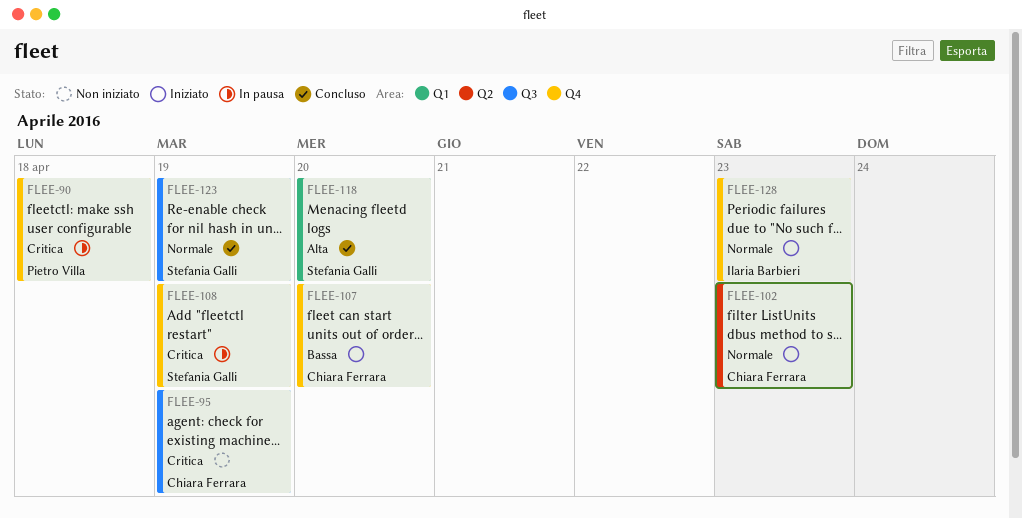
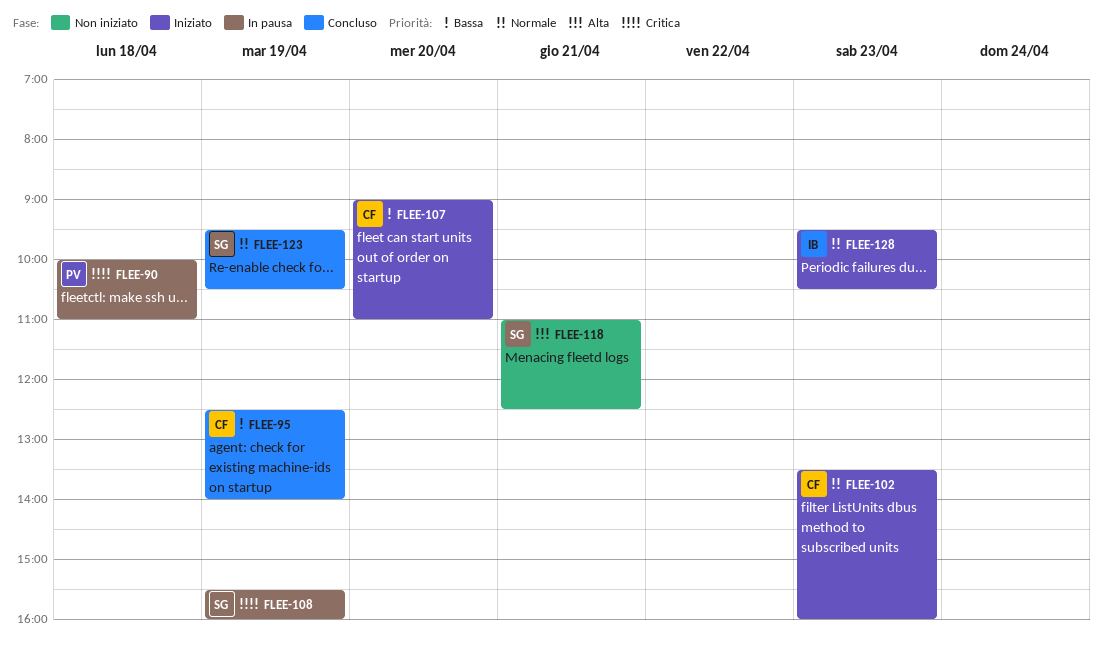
FLEE-95, status: Non iniziato -> Concluso
FLEE-95, priority: Critica -> Bassa
FLEE-118, status: Concluso -> Non iniziato
FLEE-118, day: Apr 20 -> Apr 21

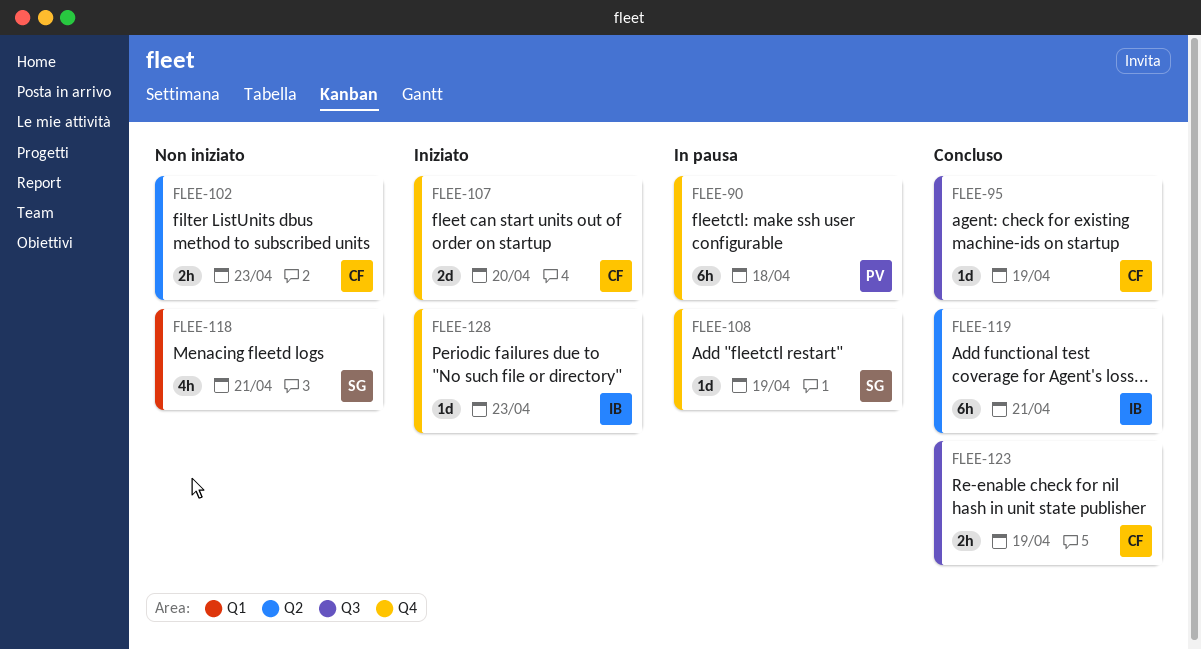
FLEE-102, status: Iniziato -> Non iniziato
FLEE-119: none -> present
FLEE-123, owner: SG -> CF

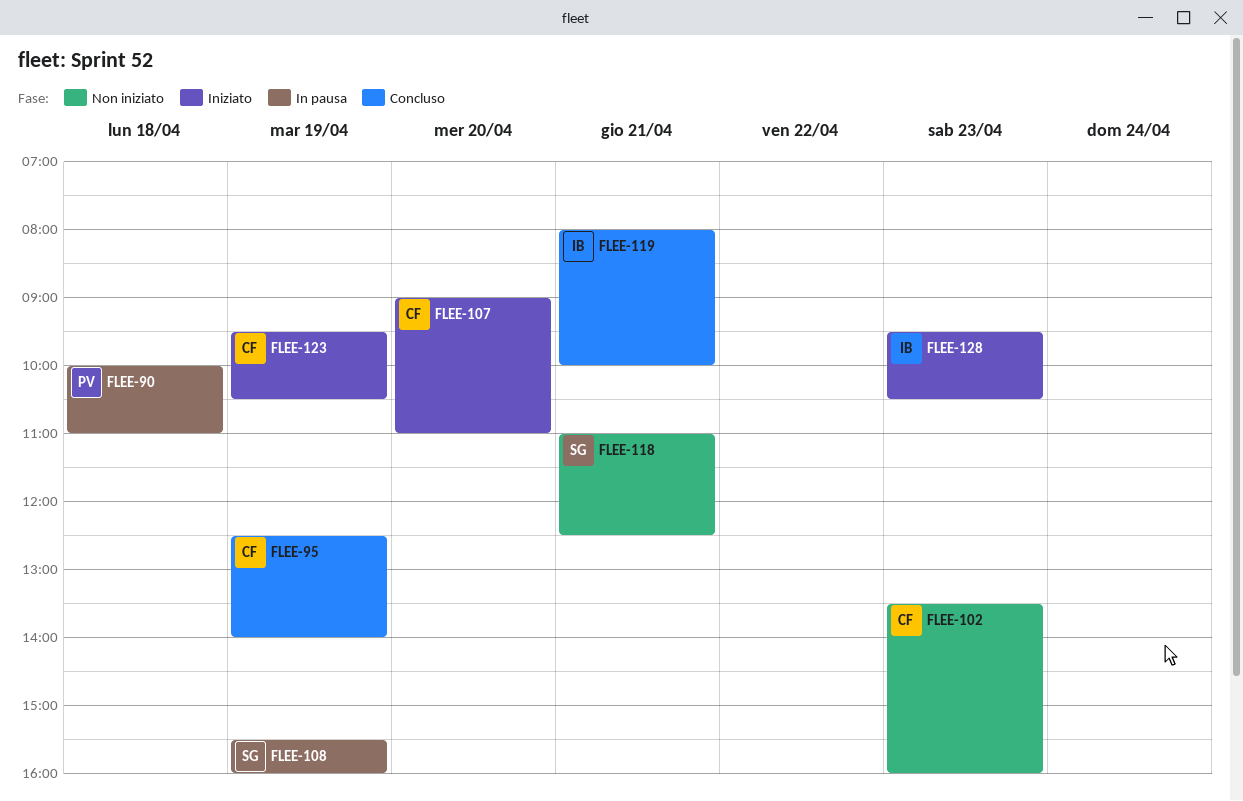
FLEE-123, status: Concluso -> Iniziato

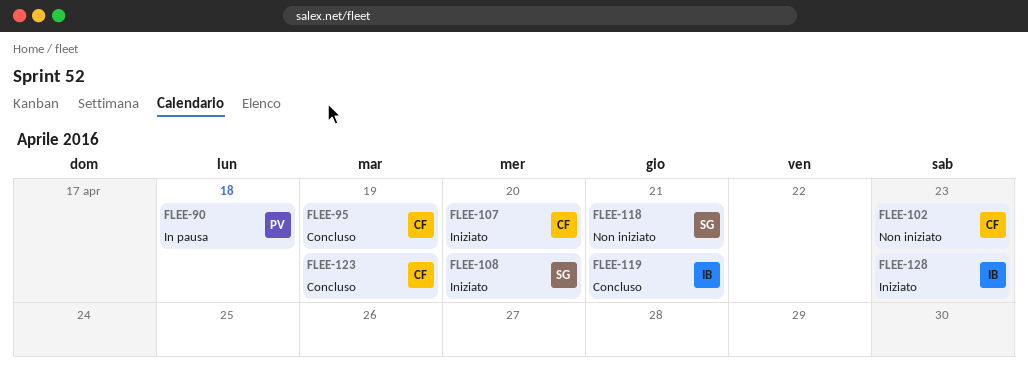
FLEE-108, status: In pausa -> Iniziato
FLEE-108, day: Apr 19 -> Apr 20
FLEE-123, status: Iniziato -> Concluso

